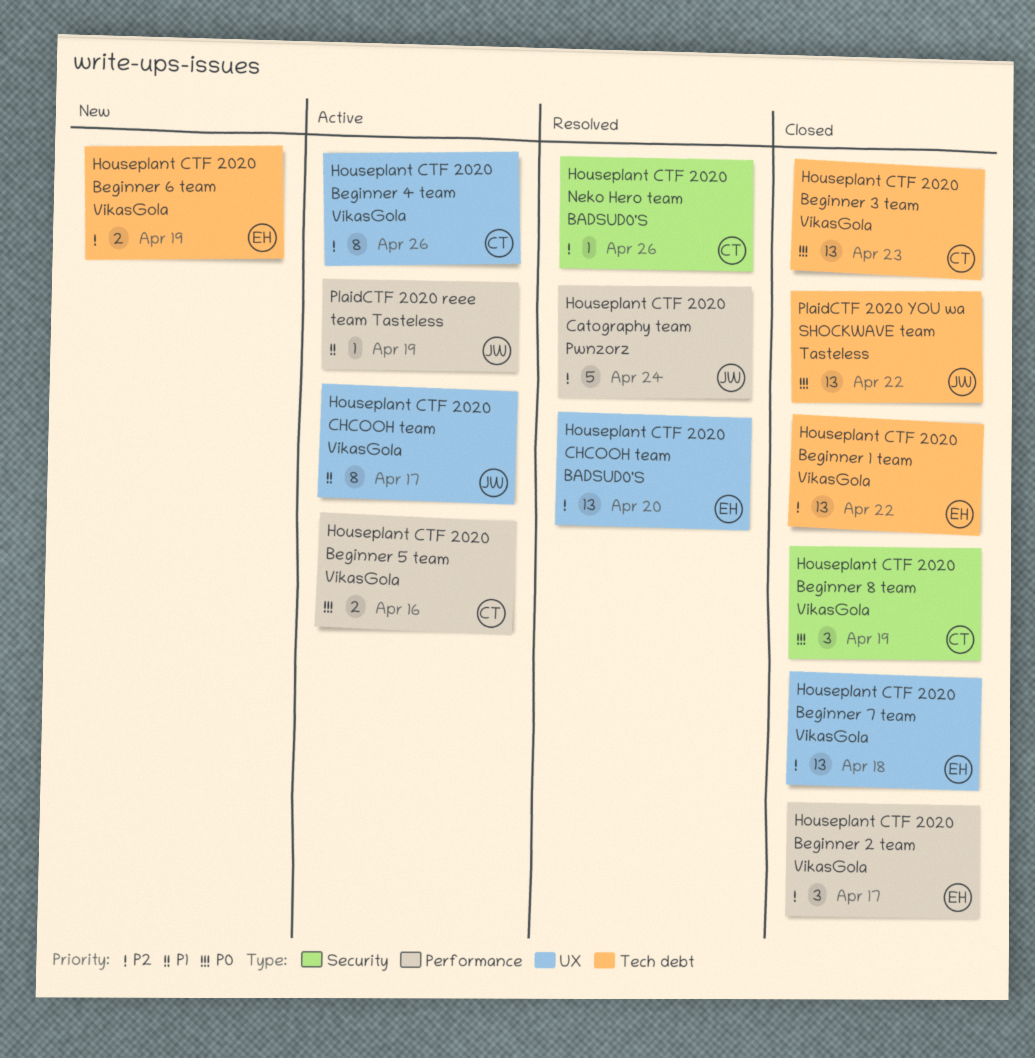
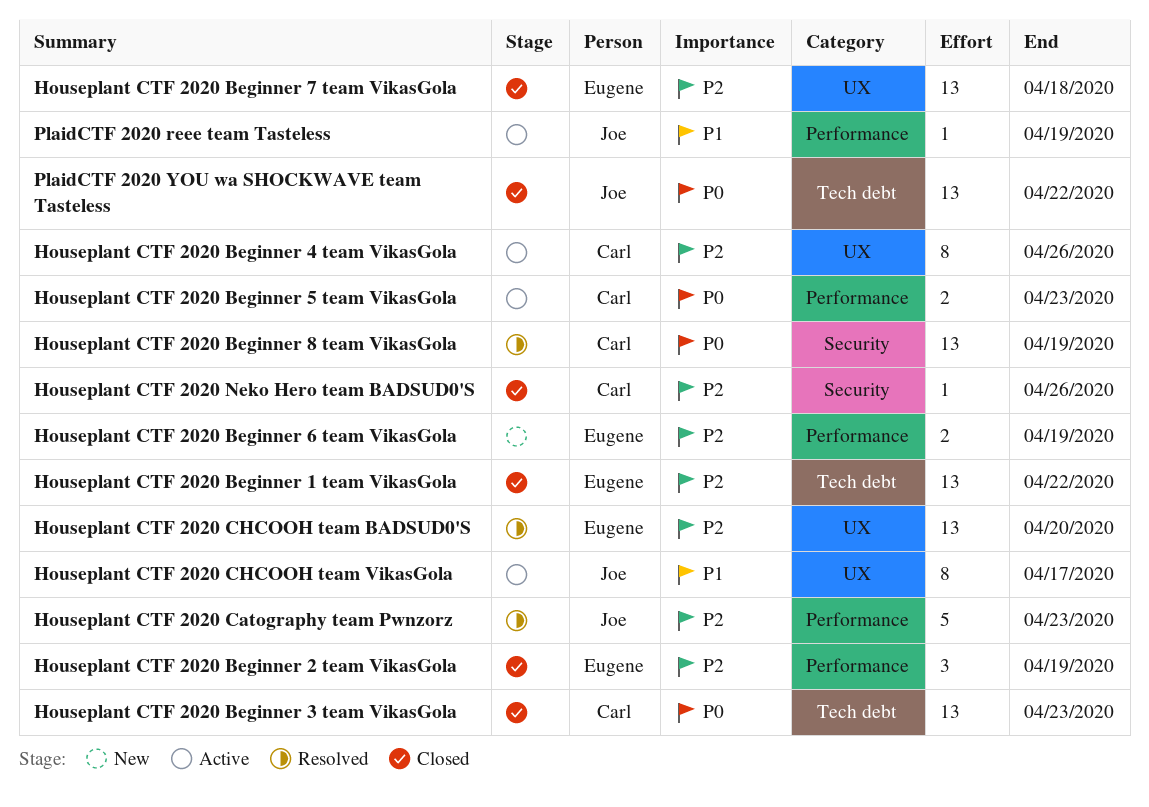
Houseplant CTF 2020 Beginner 2 team VikasGola, due: Apr 17 -> Apr 19
Houseplant CTF 2020 Beginner 5 team VikasGola, due: Apr 16 -> Apr 23
Houseplant CTF 2020 Beginner 6 team VikasGola, label: Tech debt -> Performance
Houseplant CTF 2020 Beginner 8 team VikasGola, status: Closed -> Resolved
Houseplant CTF 2020 Beginner 8 team VikasGola, estimate: 3 -> 13
Houseplant CTF 2020 Catography team Pwnzorz, due: Apr 24 -> Apr 23
Houseplant CTF 2020 Neko Hero team BADSUD0'S, status: Resolved -> Closed

